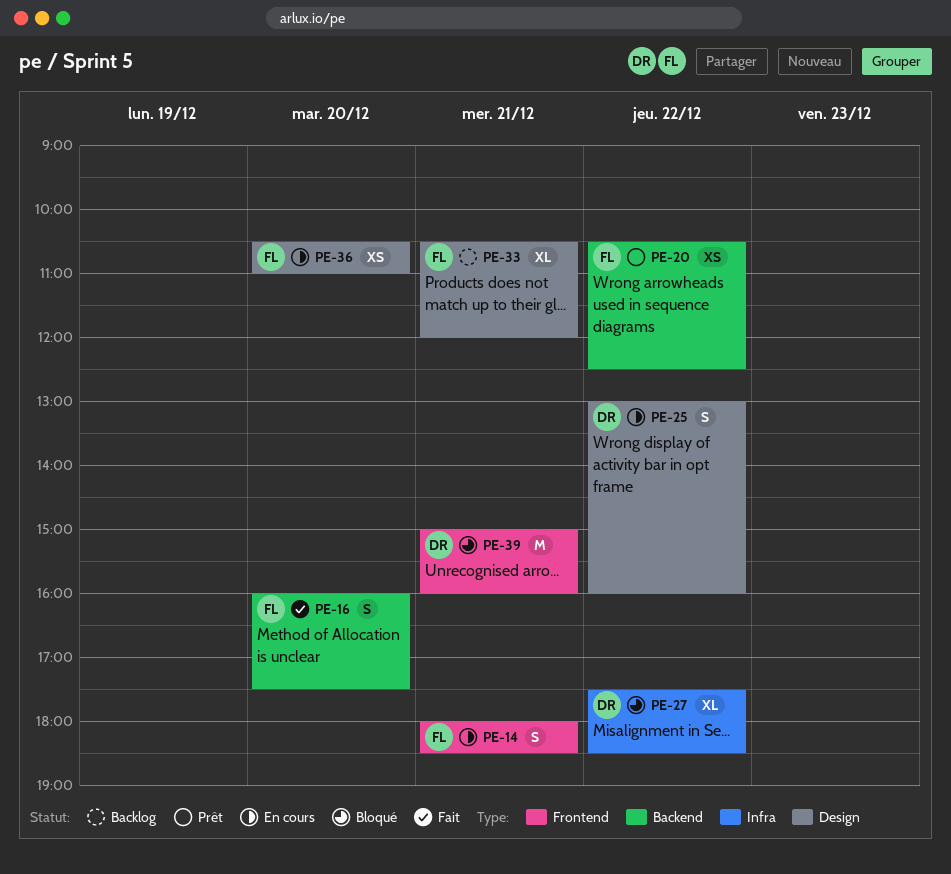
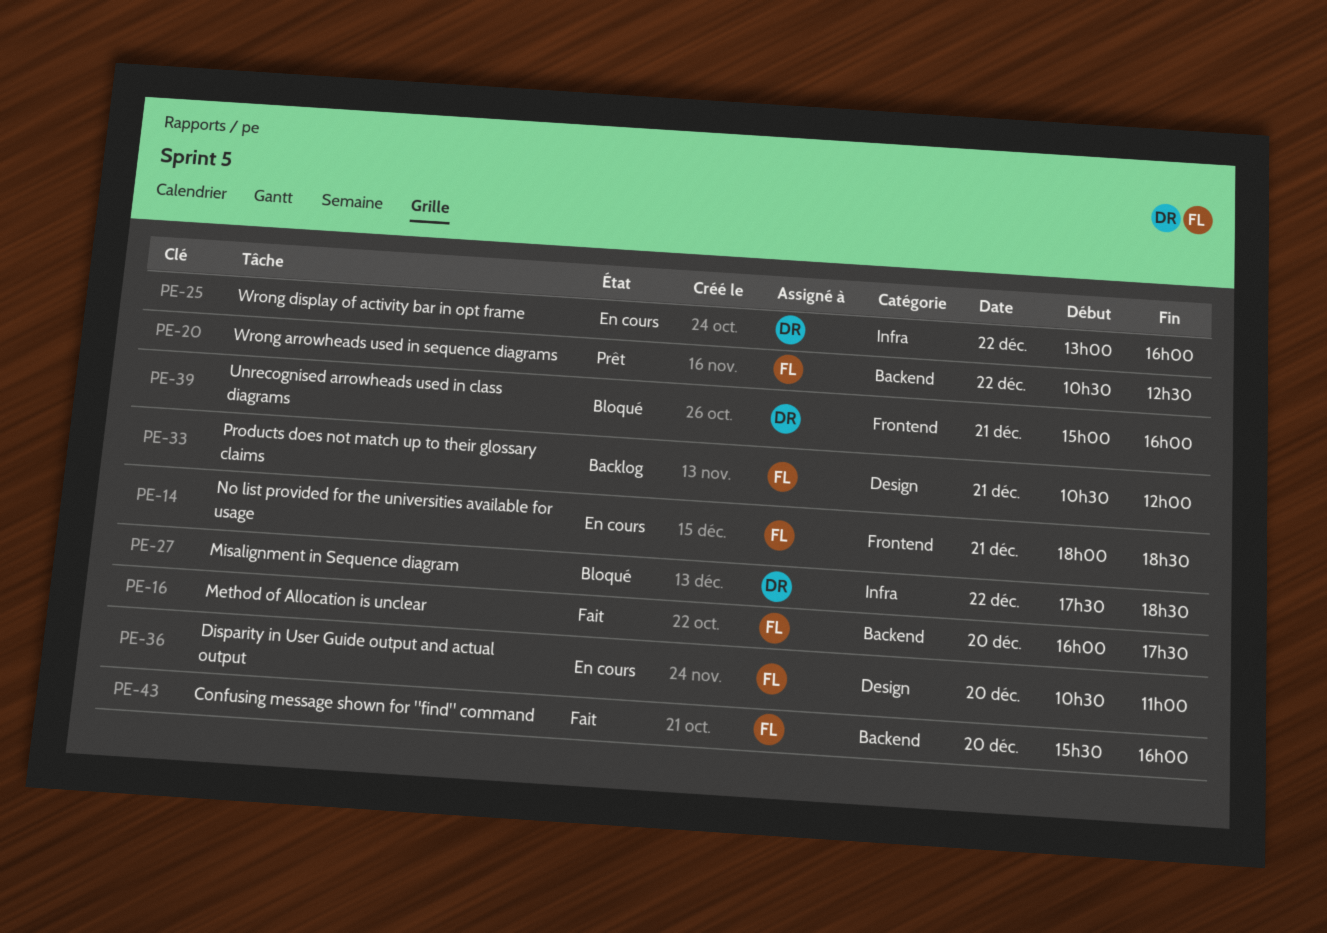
PE-25, label: Design -> Infra
PE-43: none -> present

